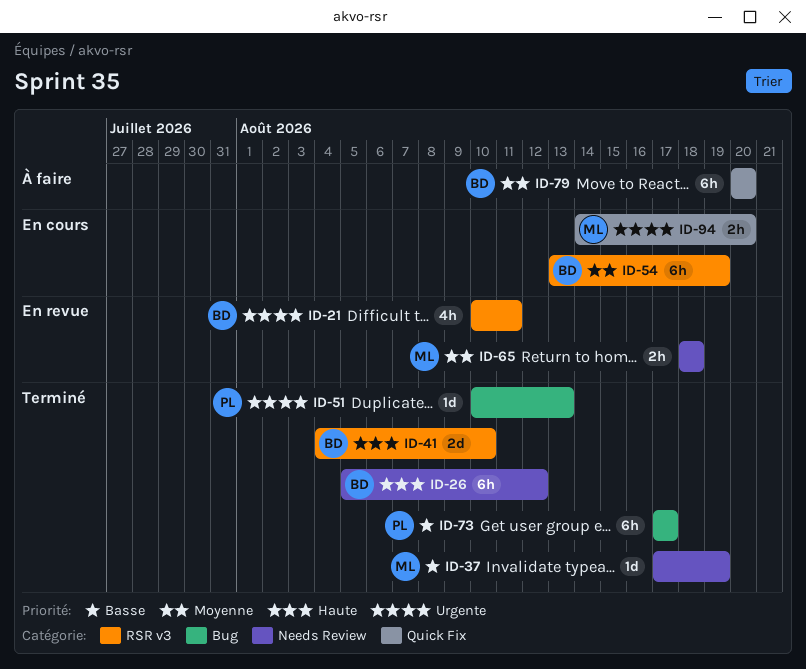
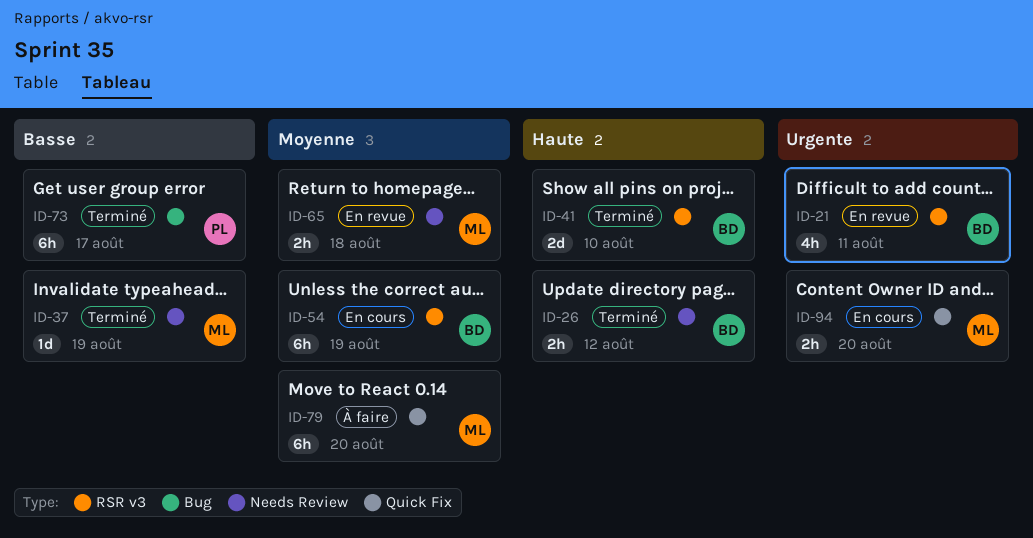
ID-26, estimate: 6h -> 2h
ID-51: present -> none
ID-79, owner: BD -> ML

